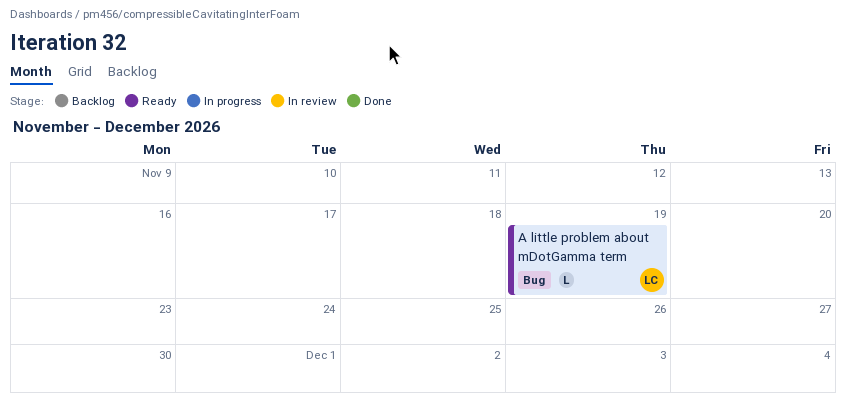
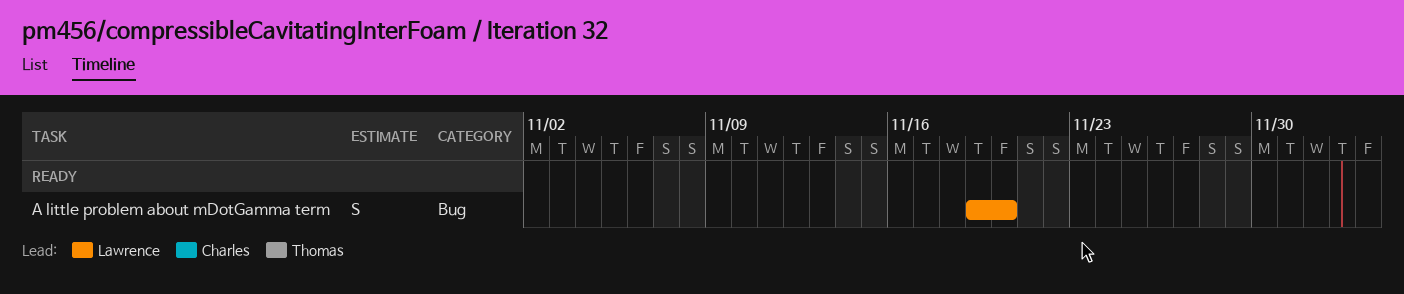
A little problem about mDotGamma term, estimate: L -> S
A little problem about mDotGamma term, due: Nov 19 -> Nov 20

